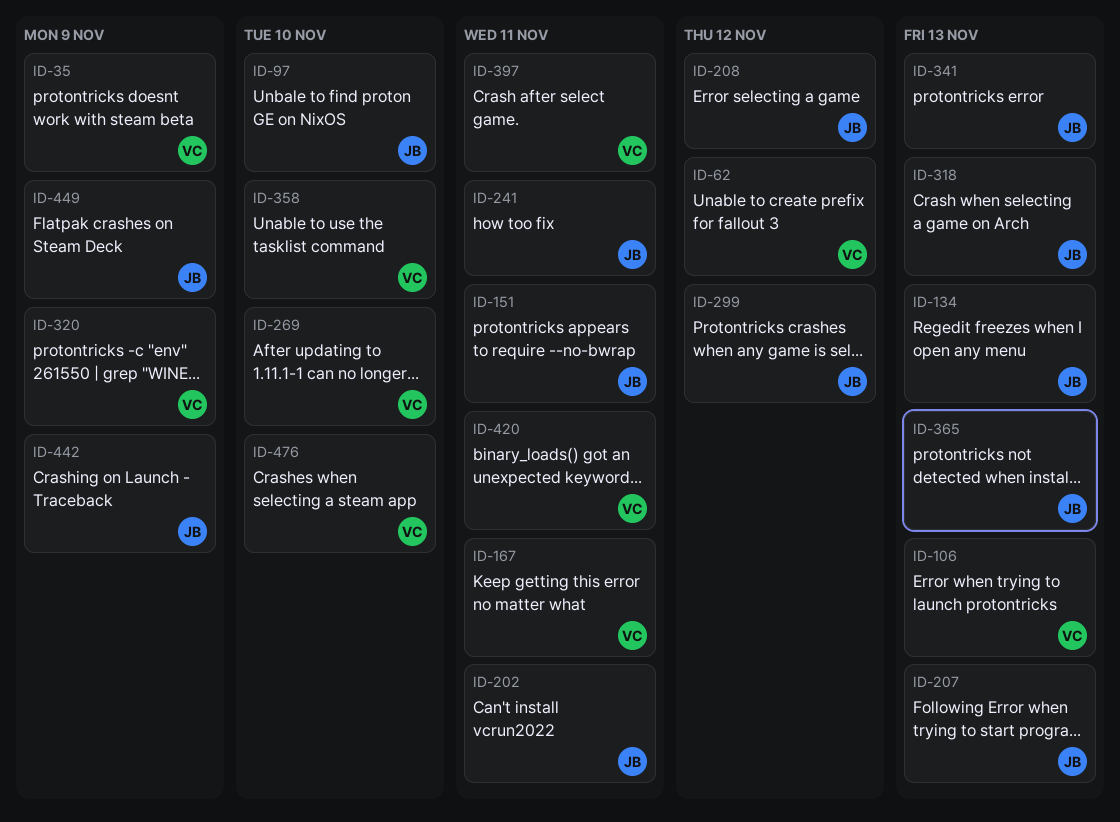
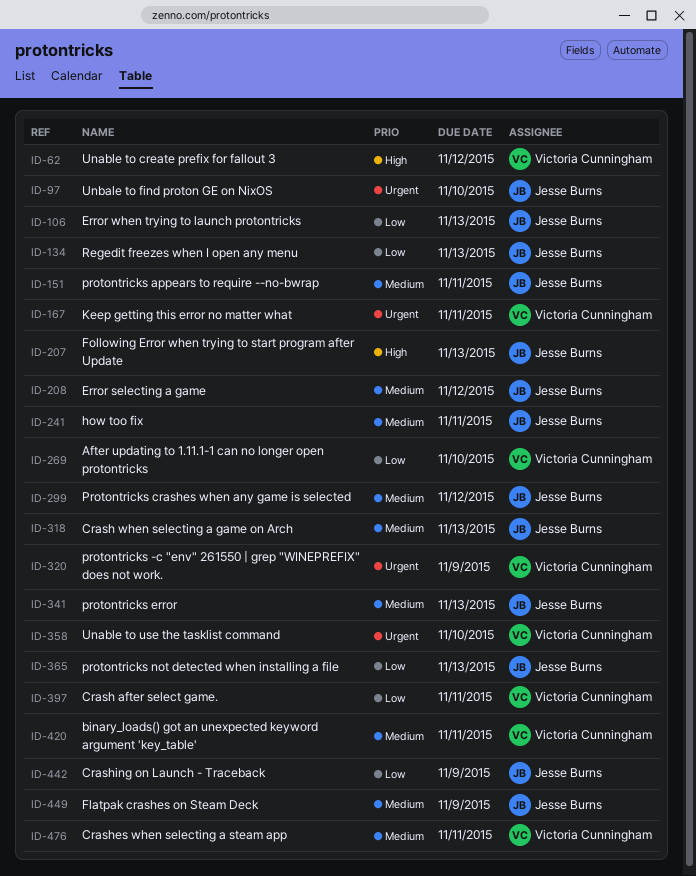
ID-35: present -> none
ID-106, owner: Victoria Cunningham -> Jesse Burns
ID-202: present -> none
ID-476, due: Nov 10 -> Nov 11

